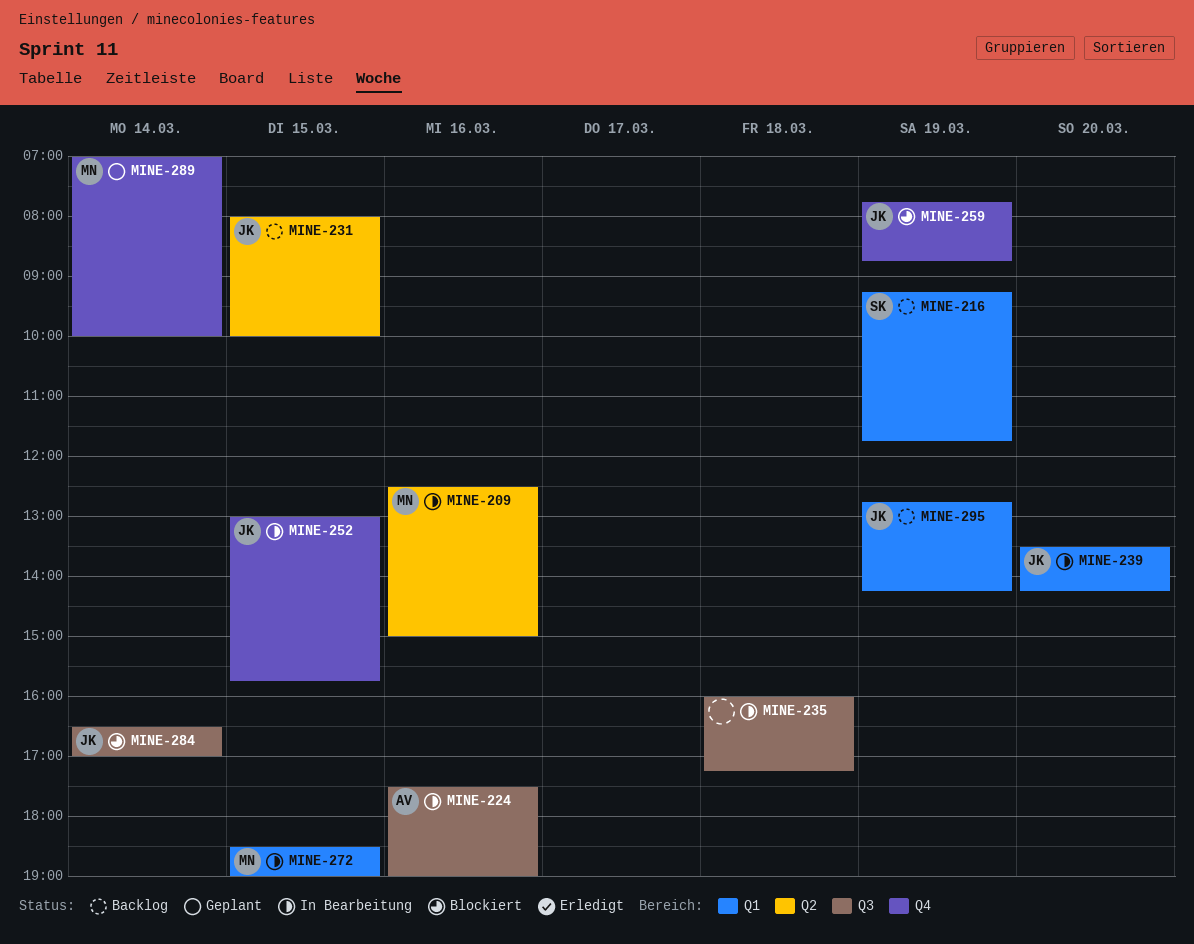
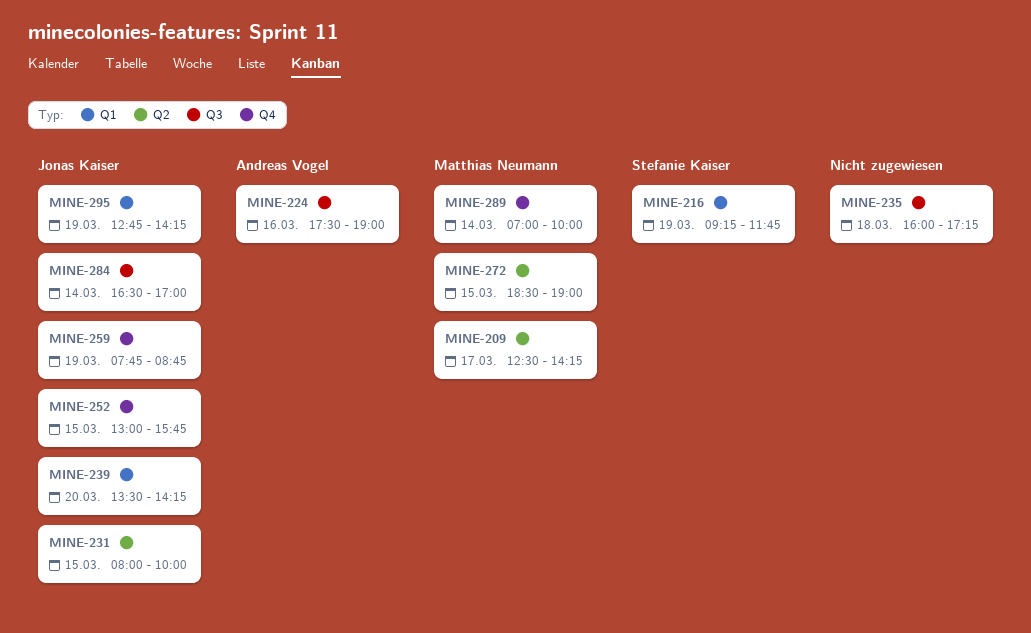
MINE-209, day: Mar 16 -> Mar 17
MINE-209, ends: 15:00 -> 14:15
MINE-272, label: Q1 -> Q2

